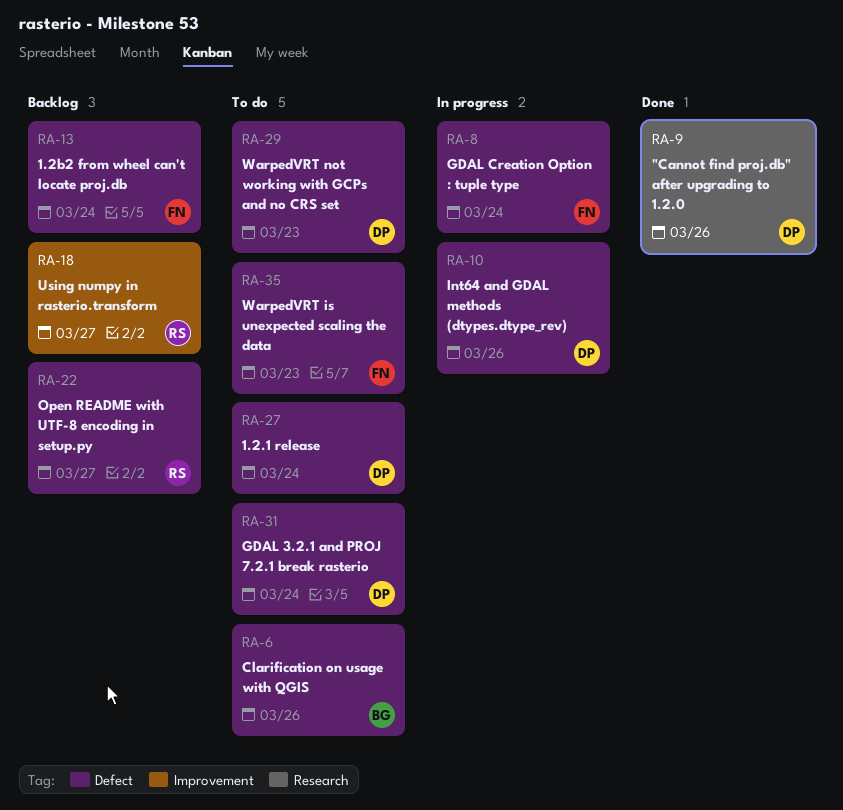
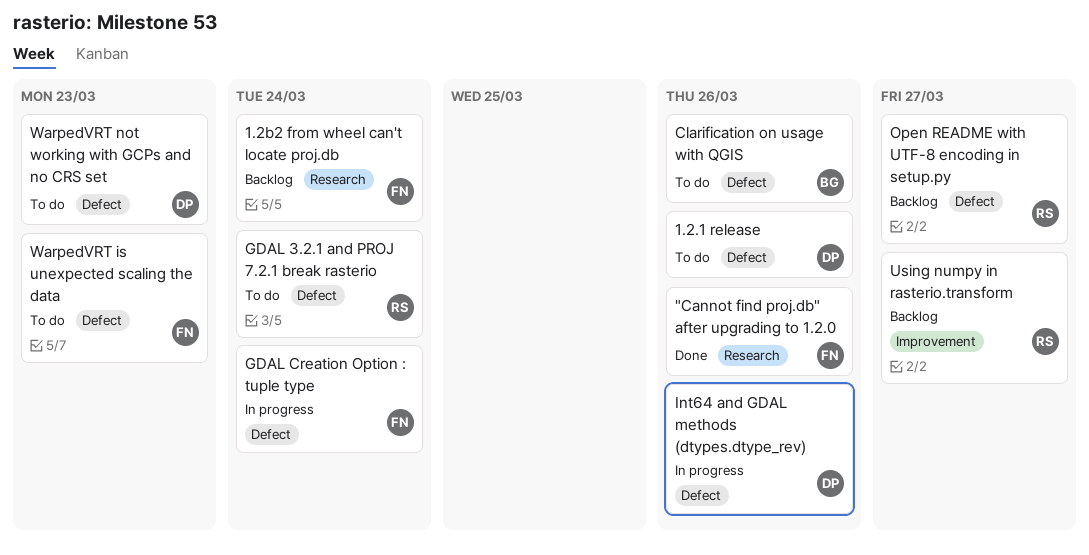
"Cannot find proj.db" after upgrading to 1.2.0, owner: DP -> FN
1.2.1 release, due: Mar 24 -> Mar 26
1.2b2 from wheel can't locate proj.db, label: Defect -> Research
GDAL 3.2.1 and PROJ 7.2.1 break rasterio, owner: DP -> RS

